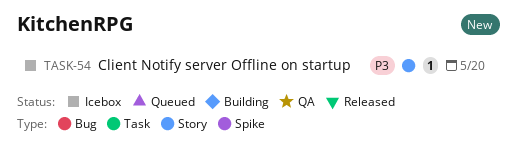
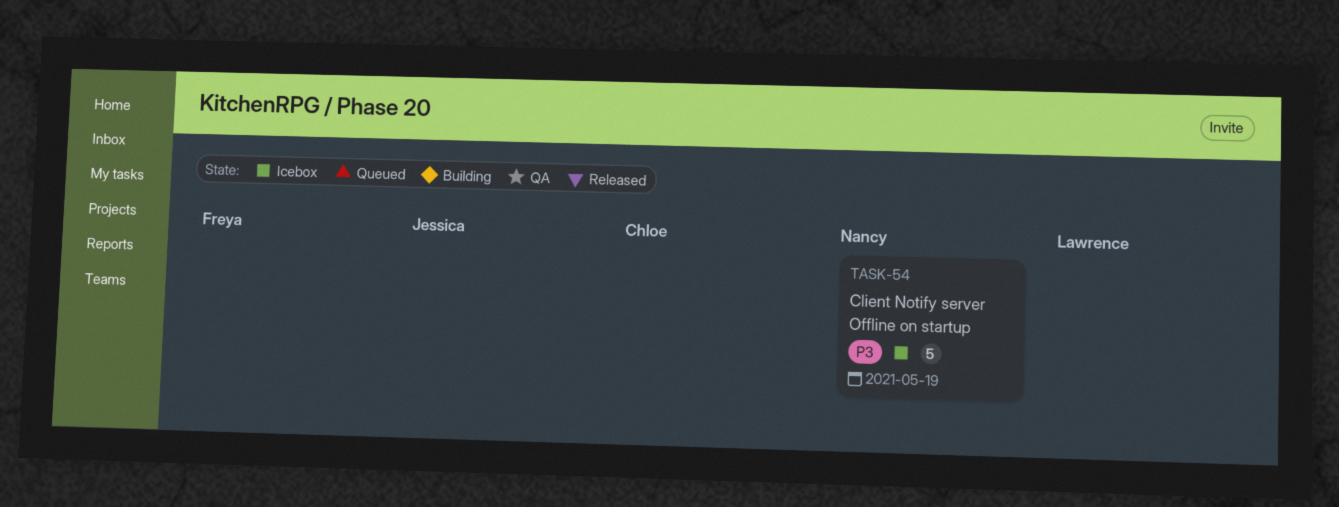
TASK-54, estimate: 1 -> 5
TASK-54, due: May 20 -> May 19

